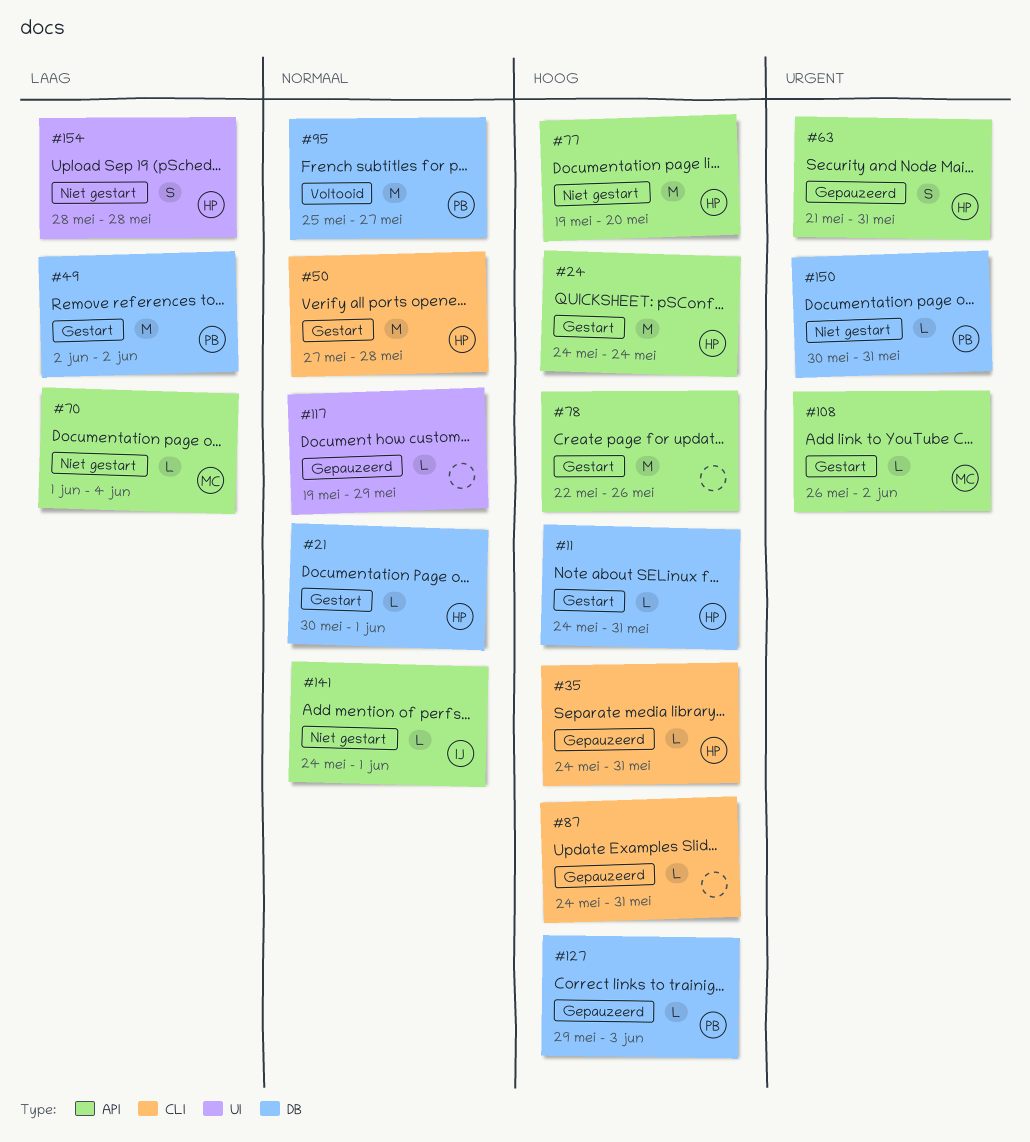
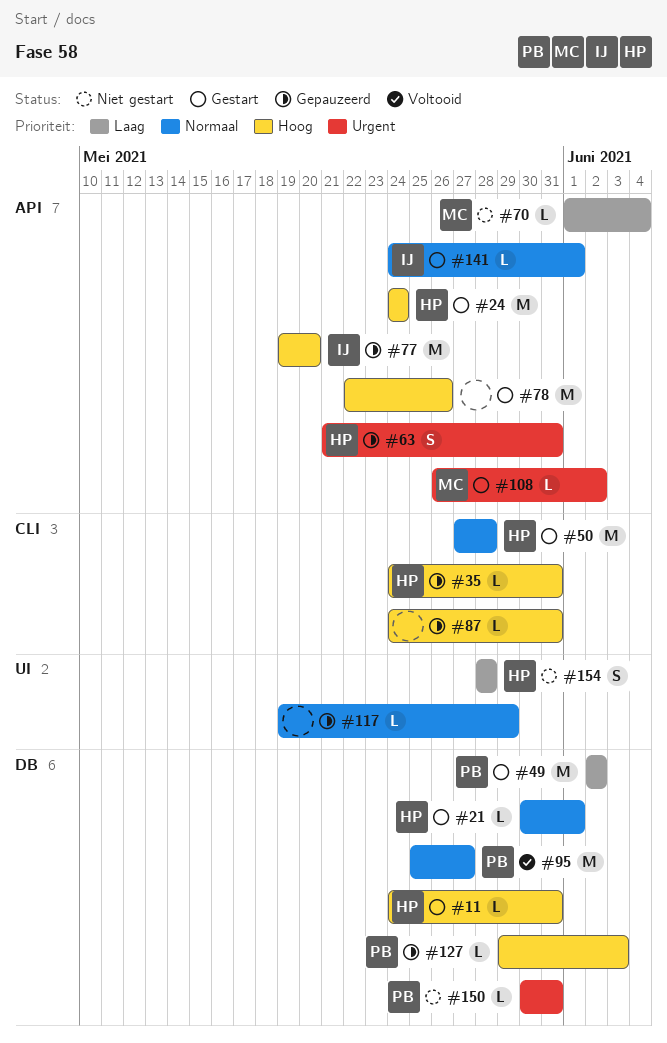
#77, status: Niet gestart -> Gepauzeerd
#77, owner: HP -> IJ
#141, status: Niet gestart -> Gestart

